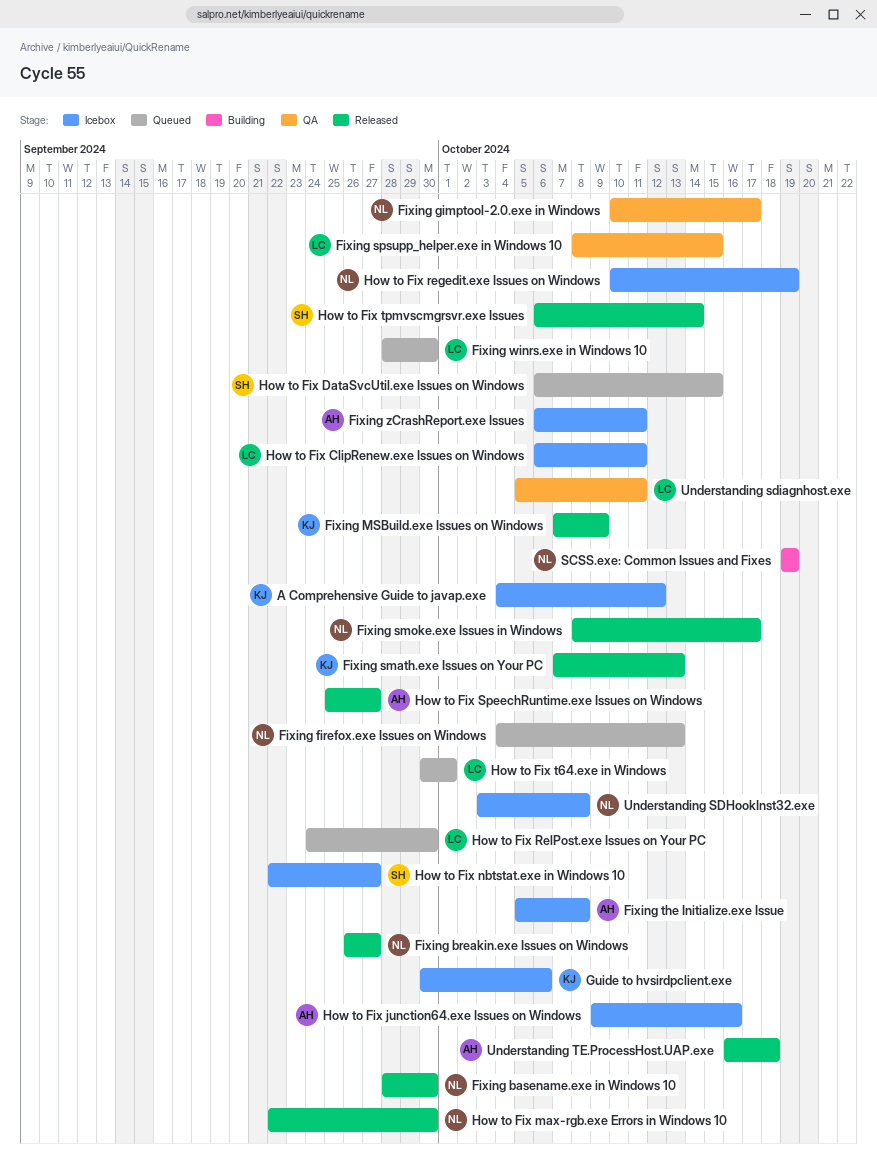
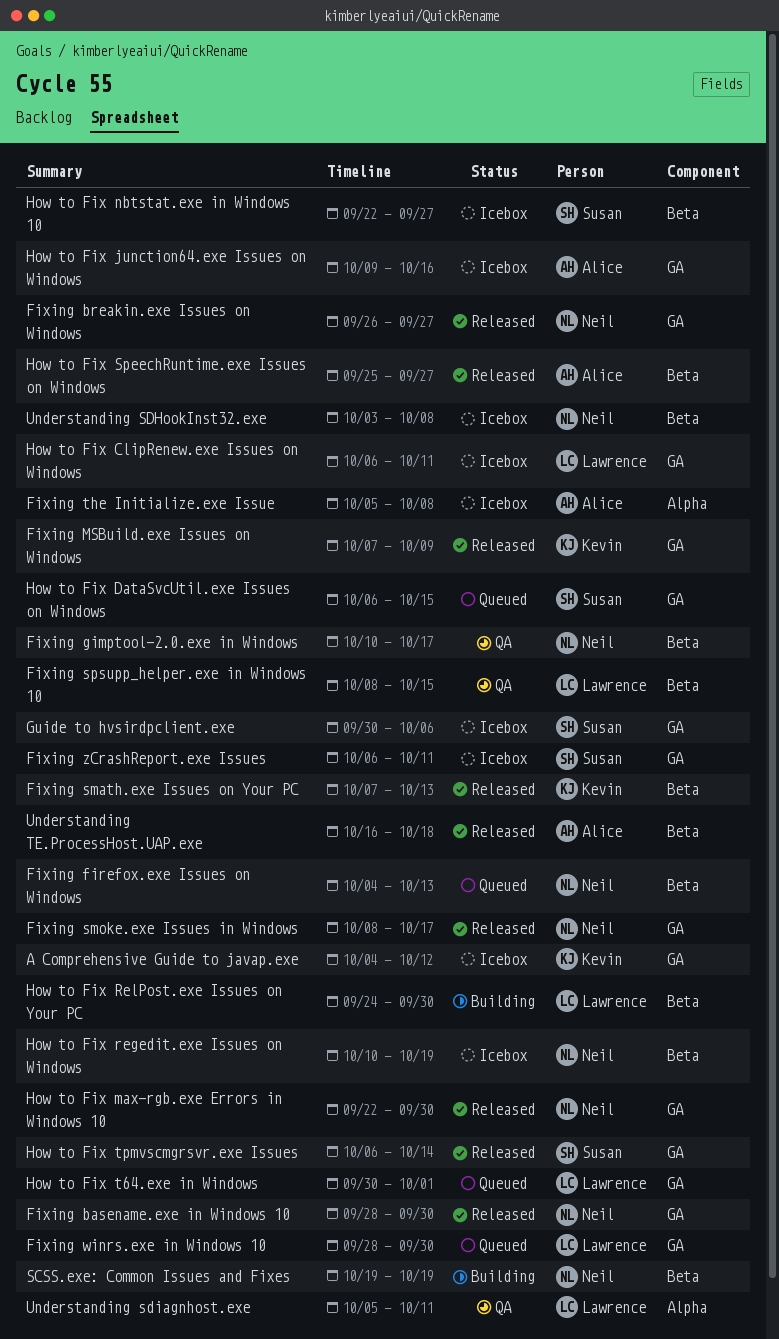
Fixing zCrashReport.exe Issues, owner: Alice -> Susan
Guide to hvsirdpclient.exe, owner: Kevin -> Susan
How to Fix RelPost.exe Issues on Your PC, status: Queued -> Building

